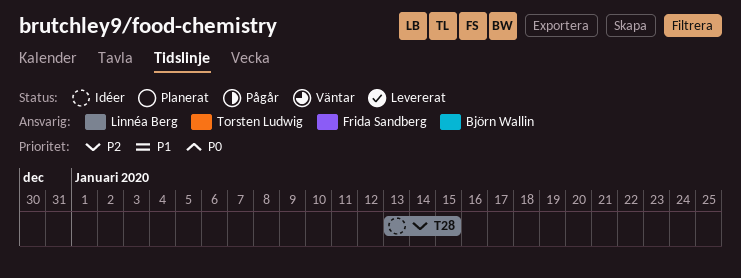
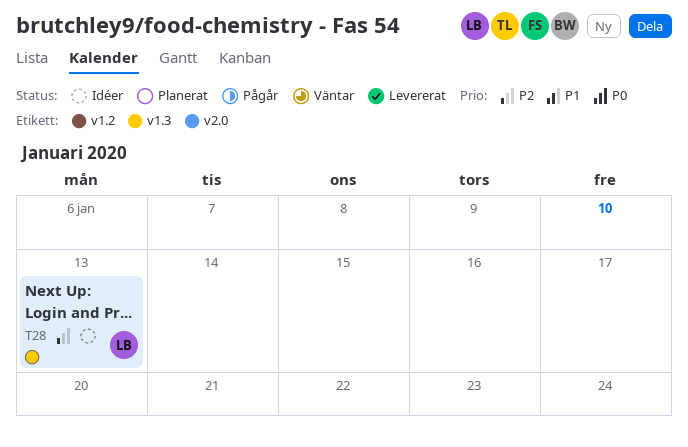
T28, due: Jan 15 -> Jan 13

